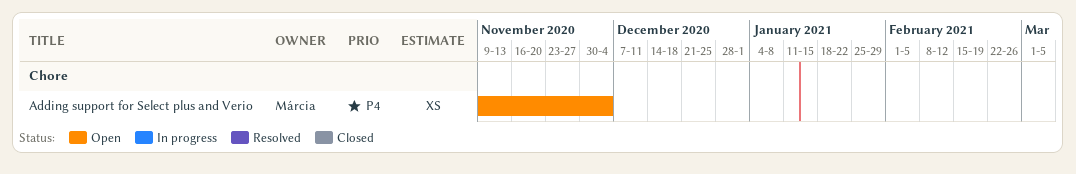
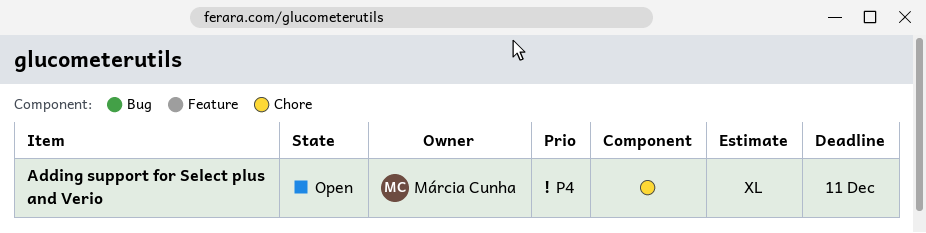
Adding support for Select plus and Verio, estimate: XS -> XL
Adding support for Select plus and Verio, due: Dec 4 -> Dec 11

